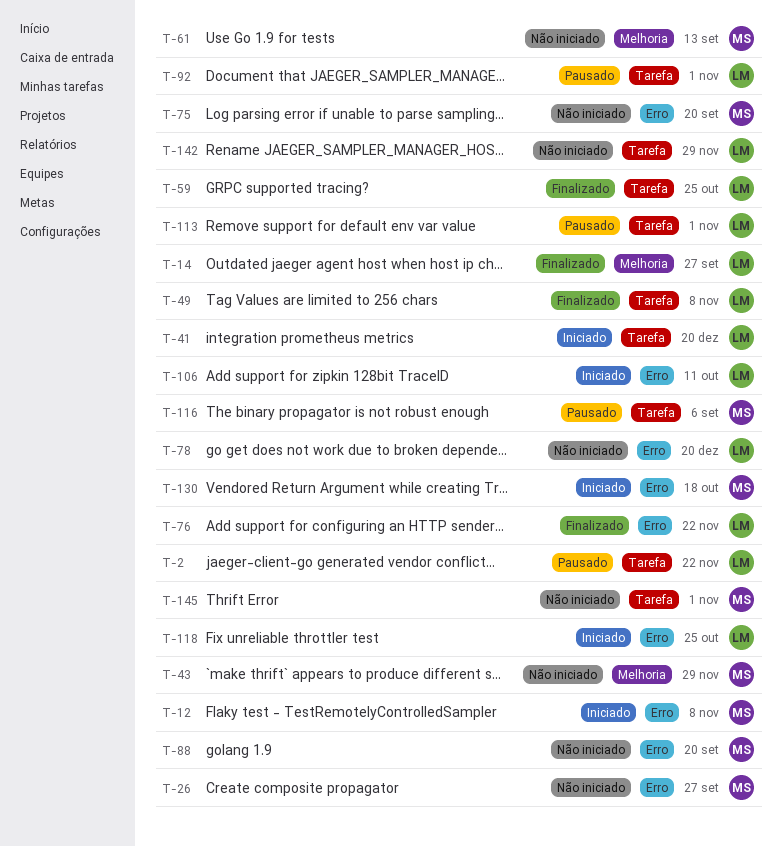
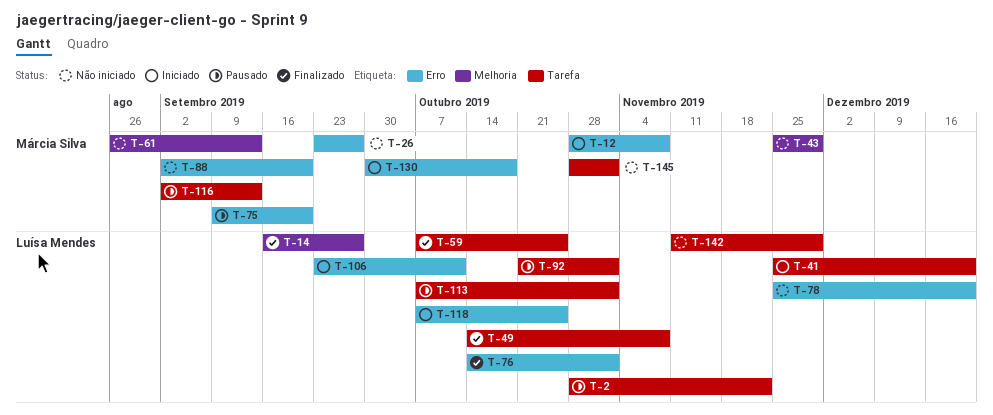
T-75, status: Não iniciado -> Pausado
T-76, due: Nov 22 -> Nov 1
T-116, due: Sep 6 -> Sep 13

